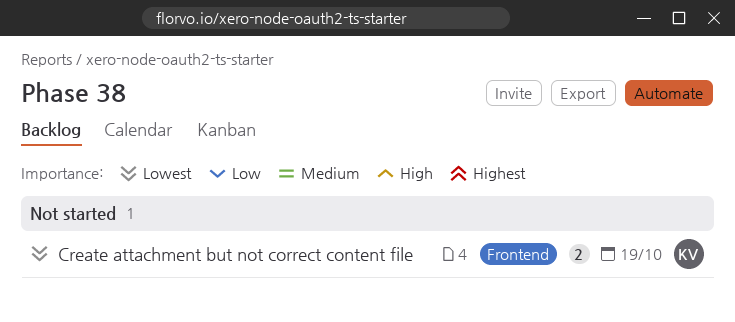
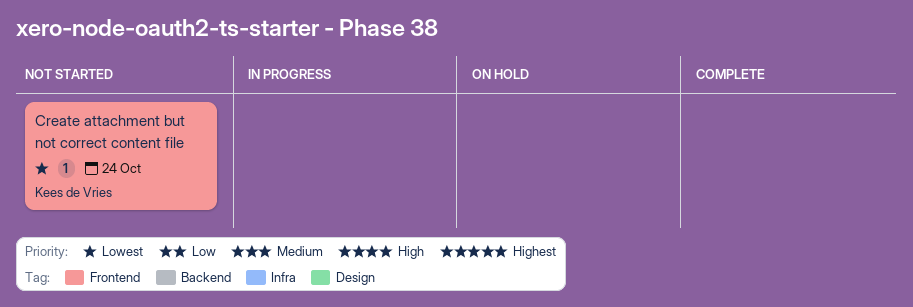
Create attachment but not correct content file, estimate: 2 -> 1
Create attachment but not correct content file, due: Oct 19 -> Oct 24

